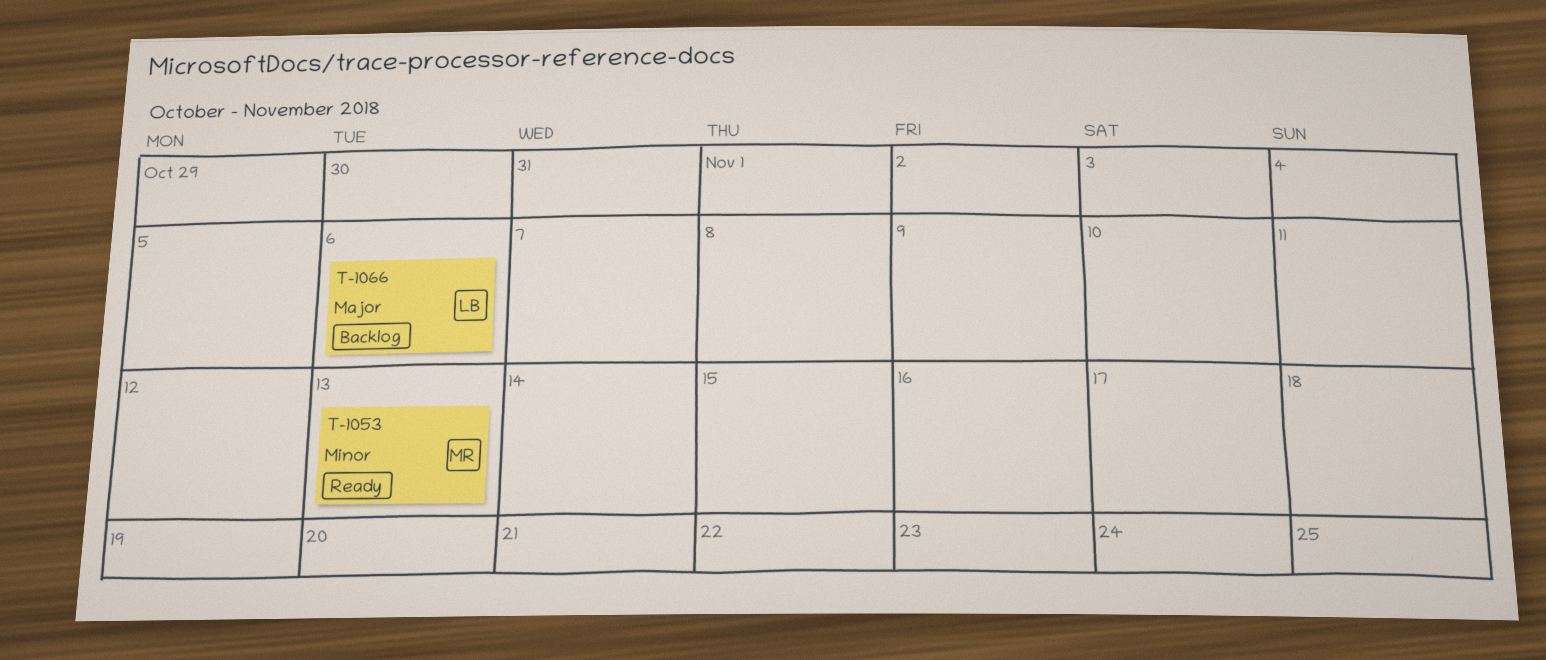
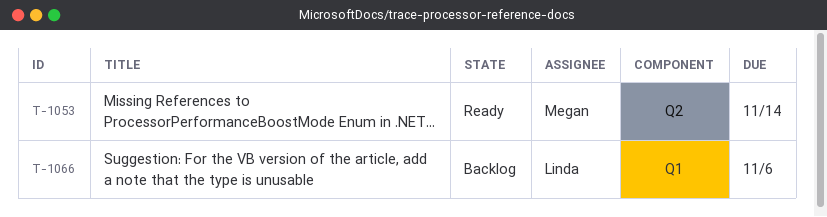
T-1053, due: Nov 13 -> Nov 14

